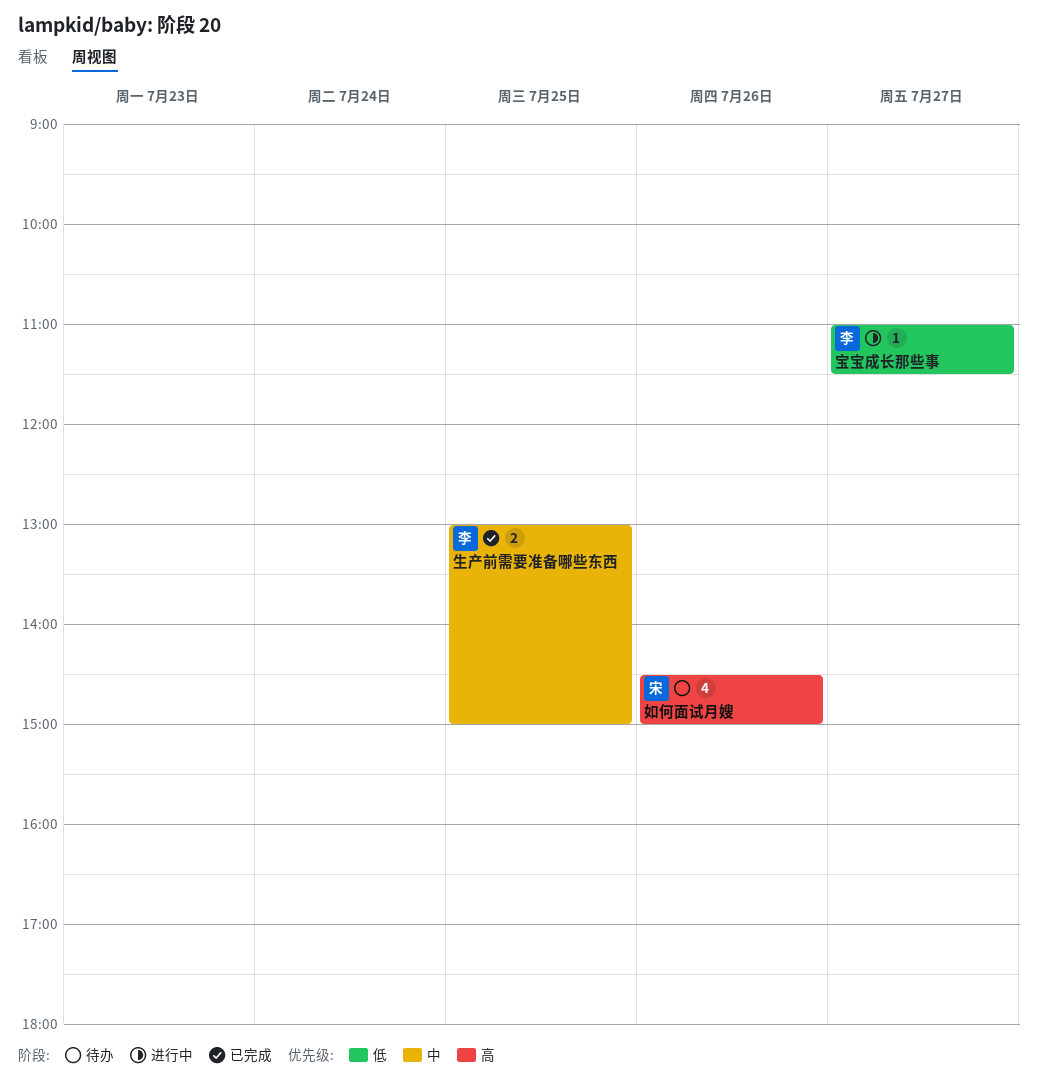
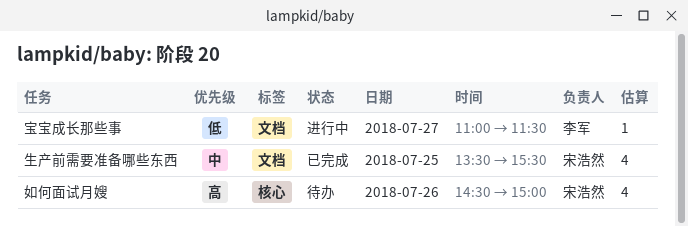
生产前需要准备哪些东西, owner: 李军 -> 宋浩然
生产前需要准备哪些东西, estimate: 2 -> 4
生产前需要准备哪些东西, begins: 13:00 -> 13:30
生产前需要准备哪些东西, ends: 15:00 -> 15:30

